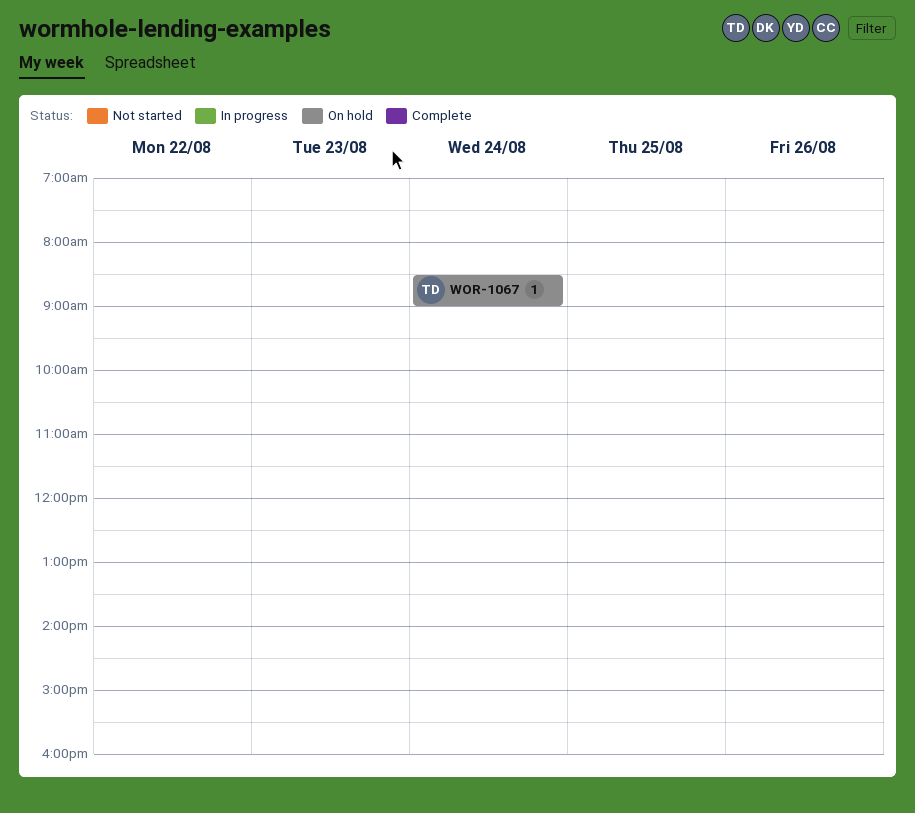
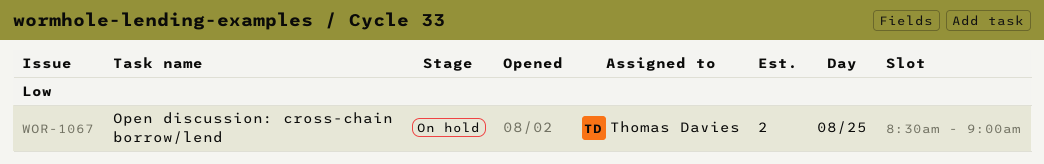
WOR-1067, estimate: 1 -> 2
WOR-1067, day: Aug 24 -> Aug 25

